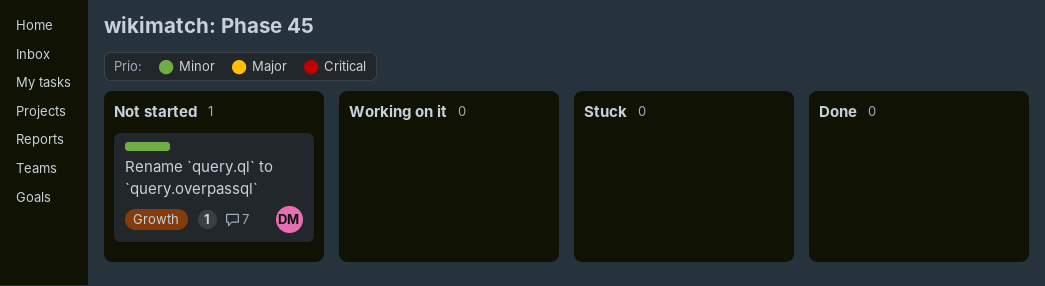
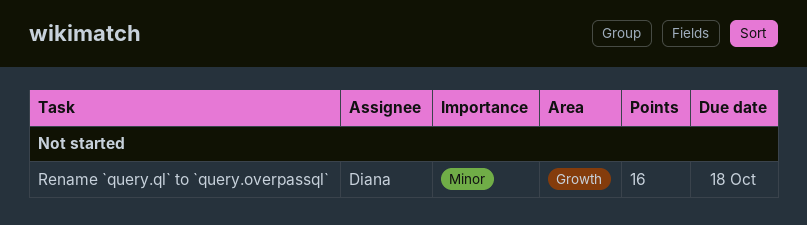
Rename `query.ql` to `query.overpassql`, estimate: 1 -> 16

